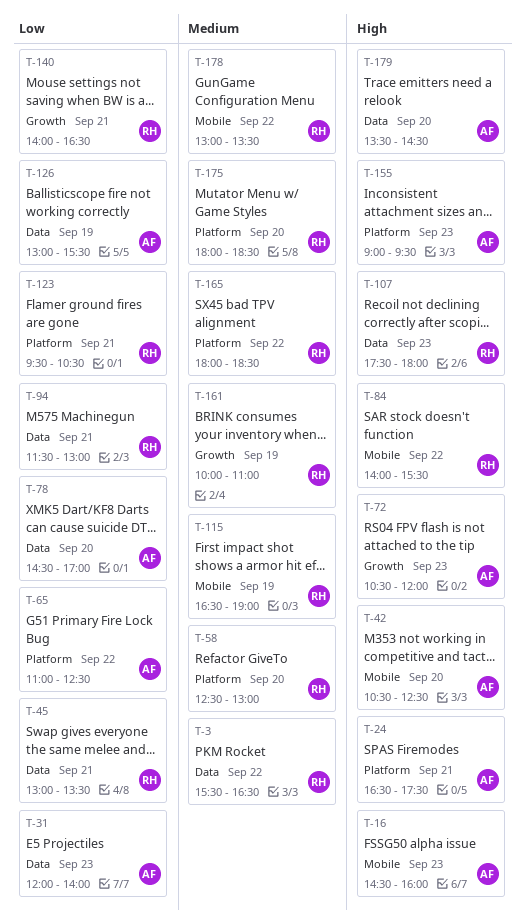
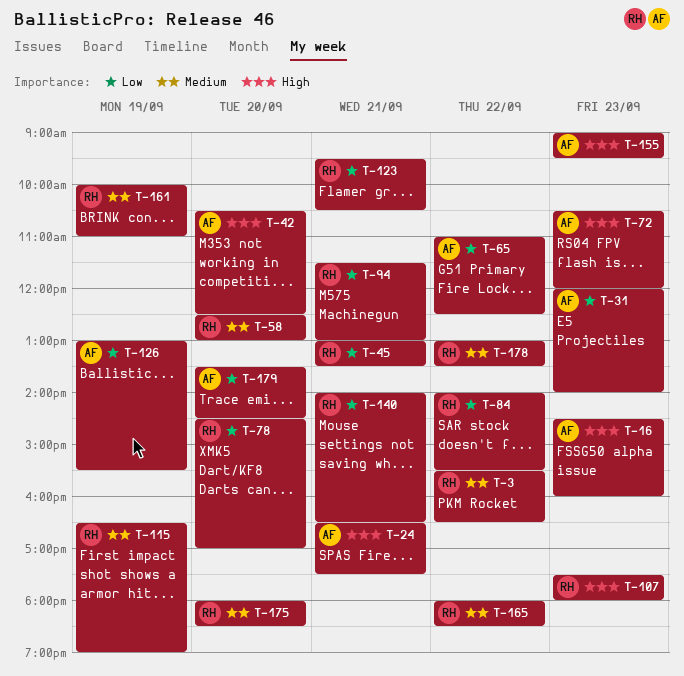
T-78, owner: AF -> RH
T-84, priority: High -> Low
T-179, priority: High -> Low

